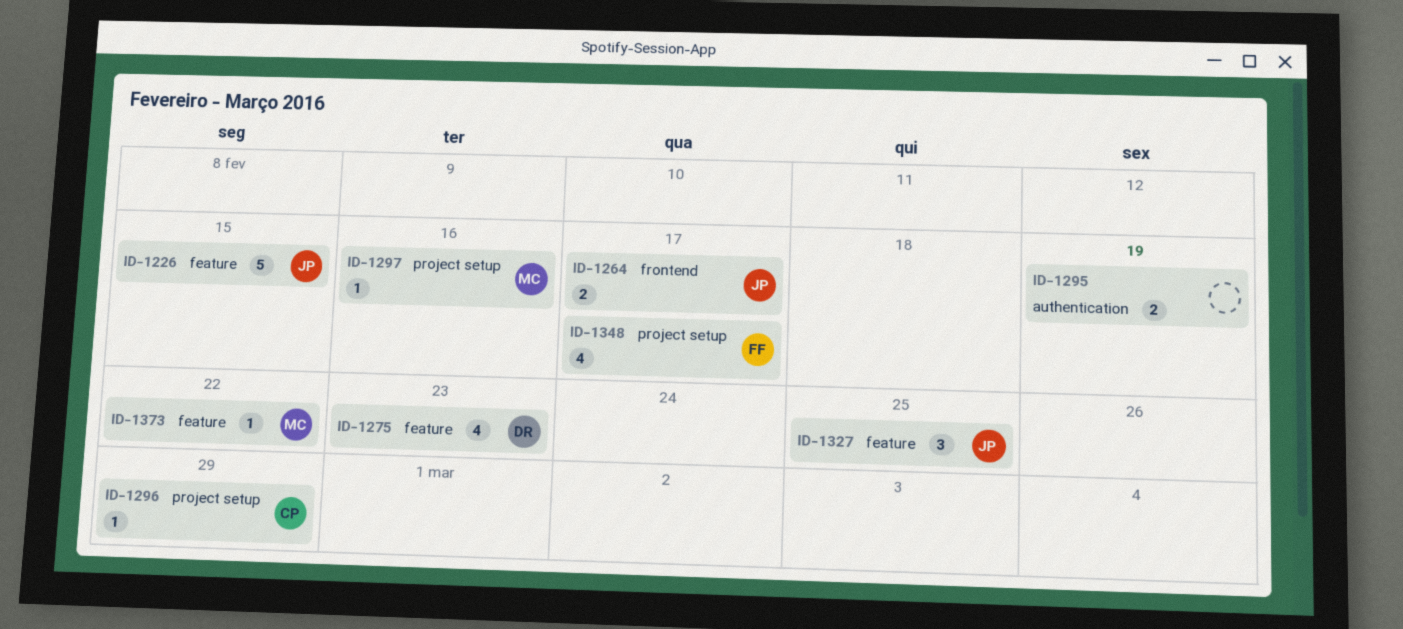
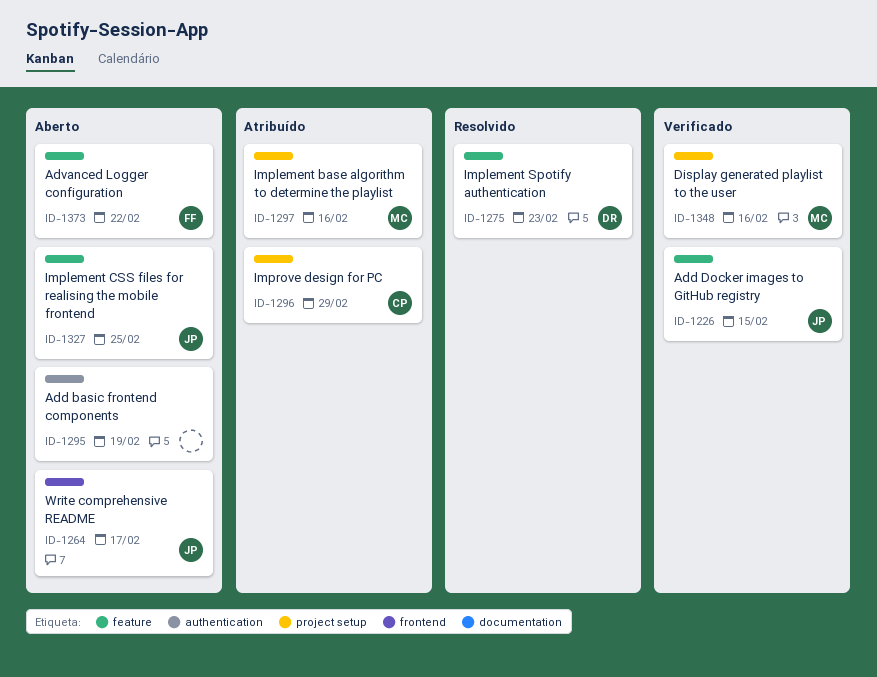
ID-1348, owner: FF -> MC
ID-1348, due: Feb 17 -> Feb 16
ID-1373, owner: MC -> FF

